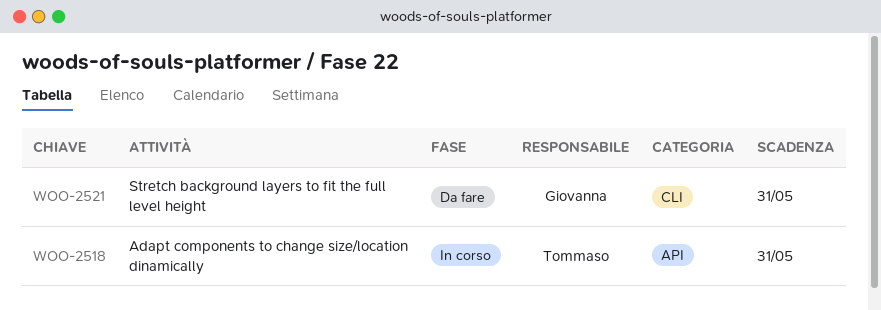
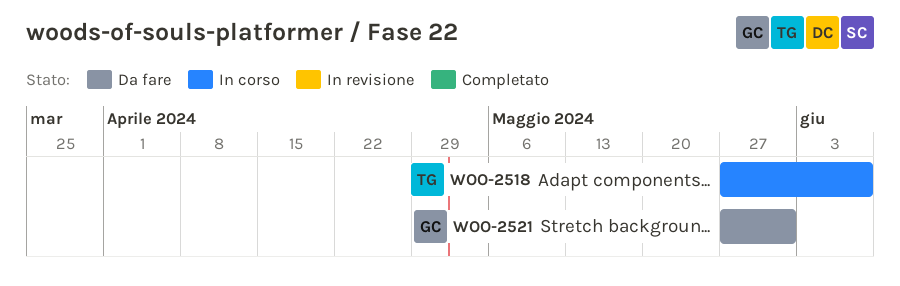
WOO-2518, due: May 31 -> Jun 7

